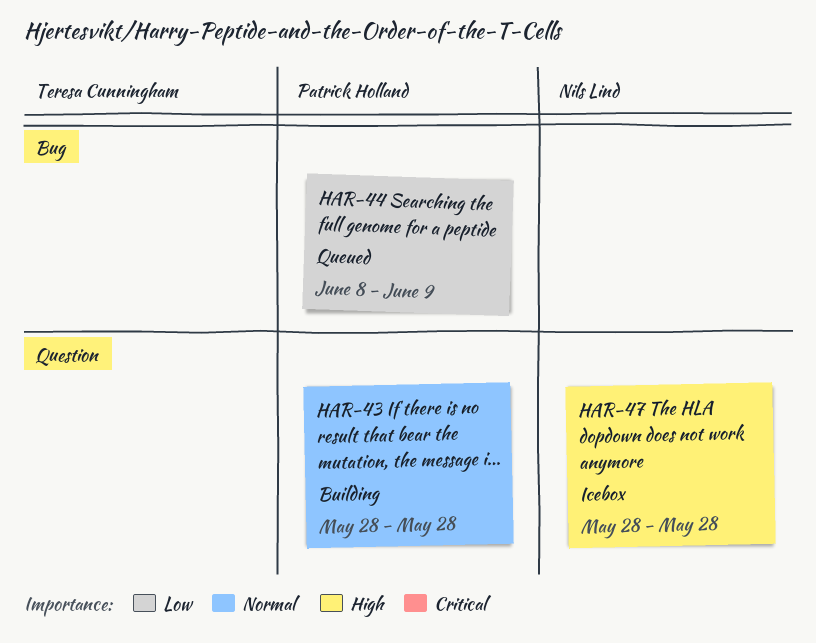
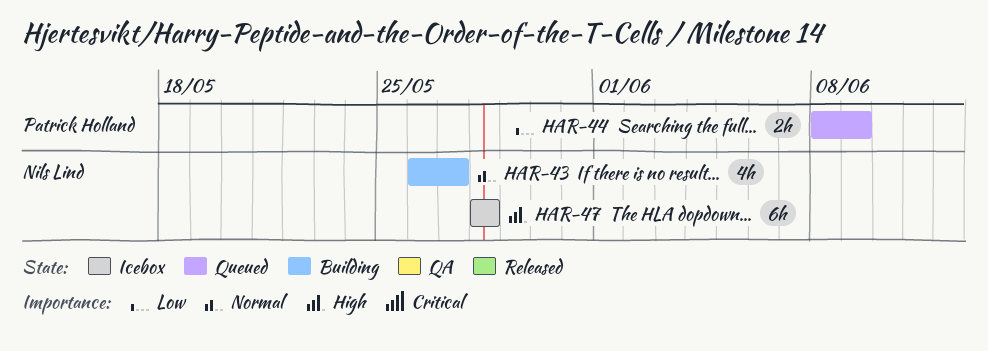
HAR-43, owner: Patrick Holland -> Nils Lind
HAR-43, start: May 28 -> May 26
HAR-43, due: May 28 -> May 27

